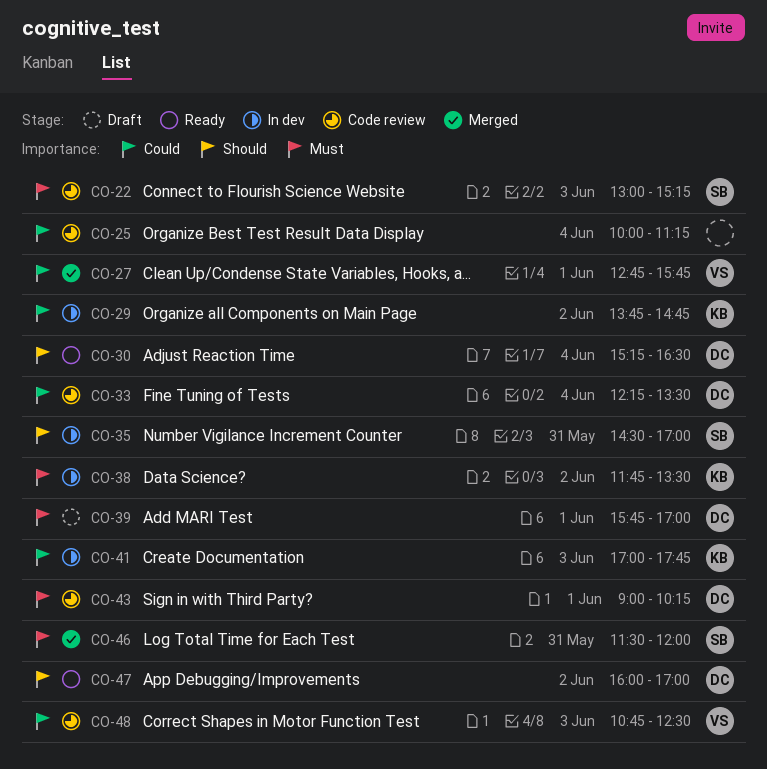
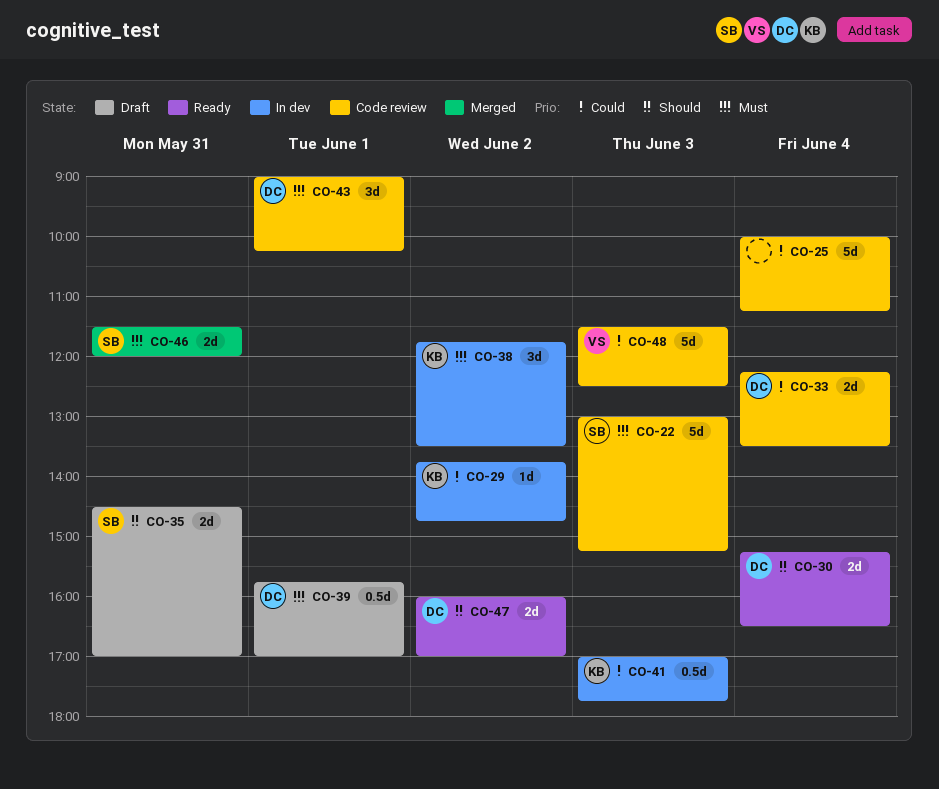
CO-27: present -> none
CO-35, status: In dev -> Draft
CO-48, begins: 10:45 -> 11:30

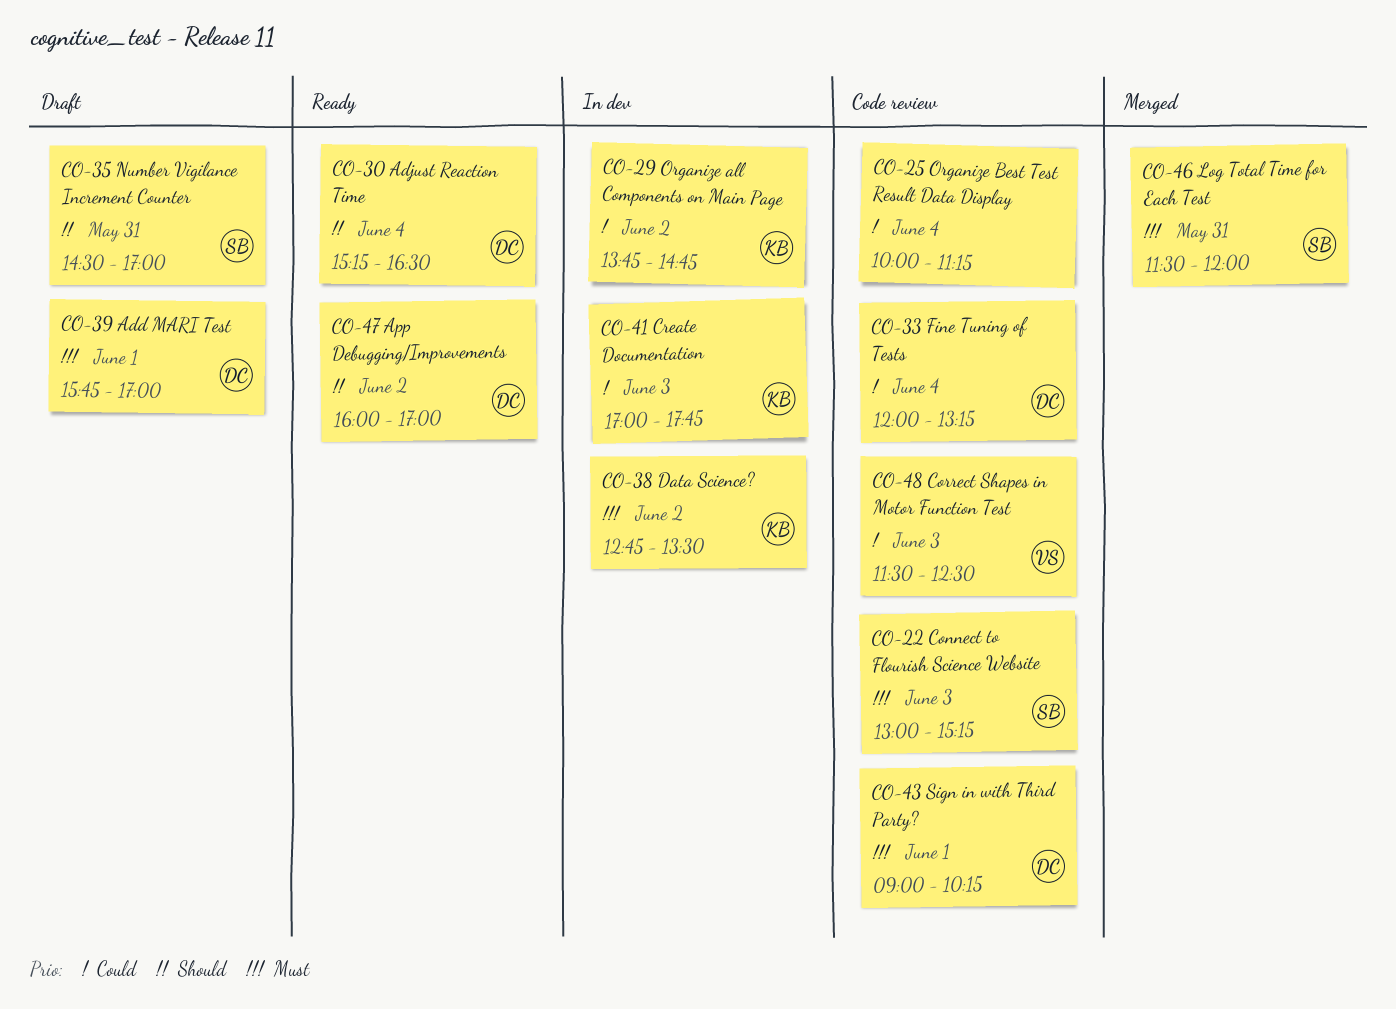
CO-33, begins: 12:15 -> 12:00
CO-33, ends: 13:30 -> 13:15
CO-38, begins: 11:45 -> 12:45

